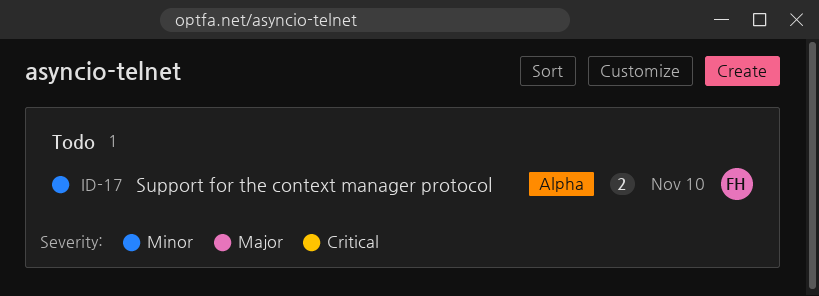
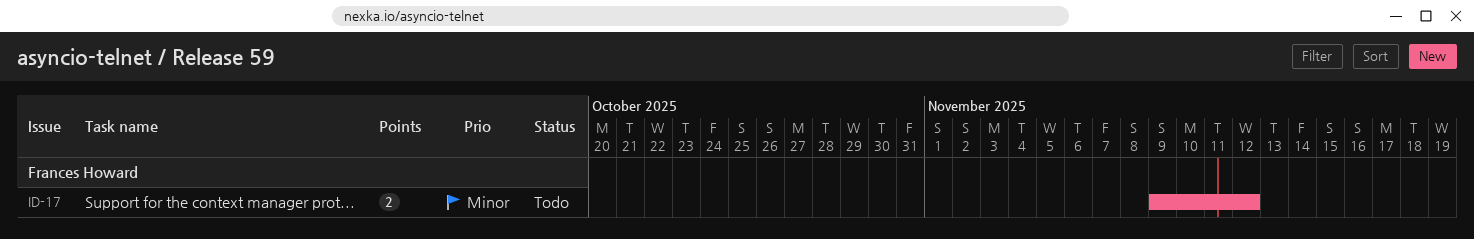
ID-17, due: Nov 10 -> Nov 12

